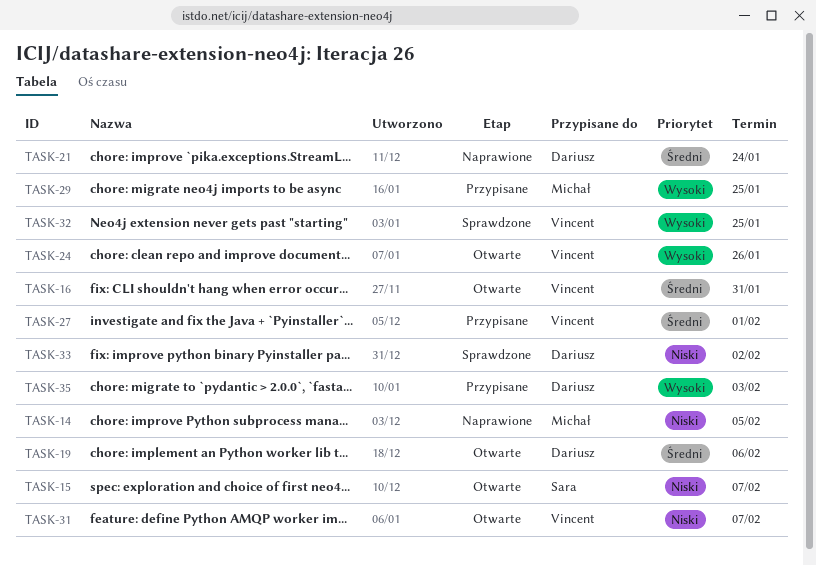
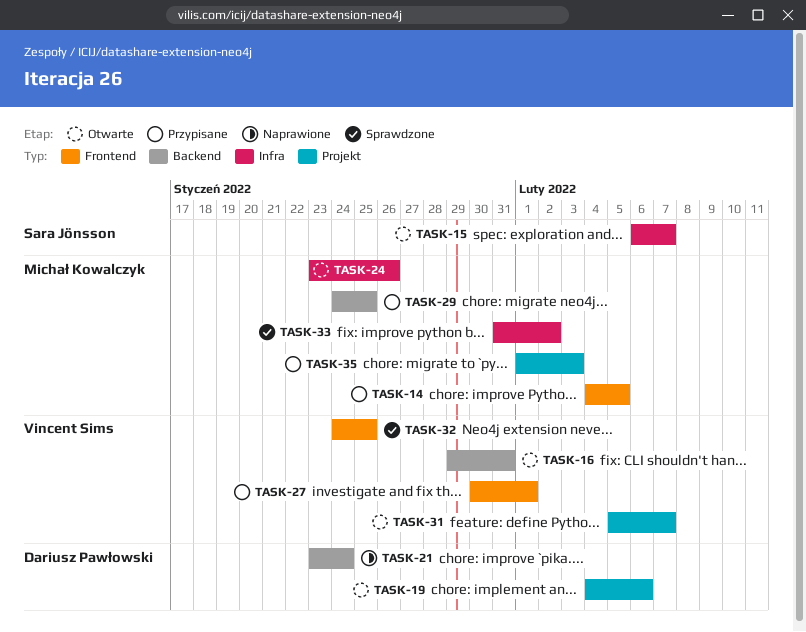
TASK-14, status: Naprawione -> Przypisane
TASK-24, owner: Vincent Sims -> Michał Kowalczyk
TASK-33, owner: Dariusz Pawłowski -> Michał Kowalczyk
TASK-35, owner: Dariusz Pawłowski -> Michał Kowalczyk

